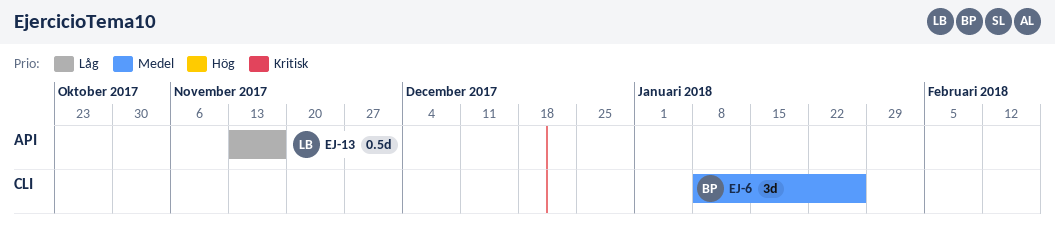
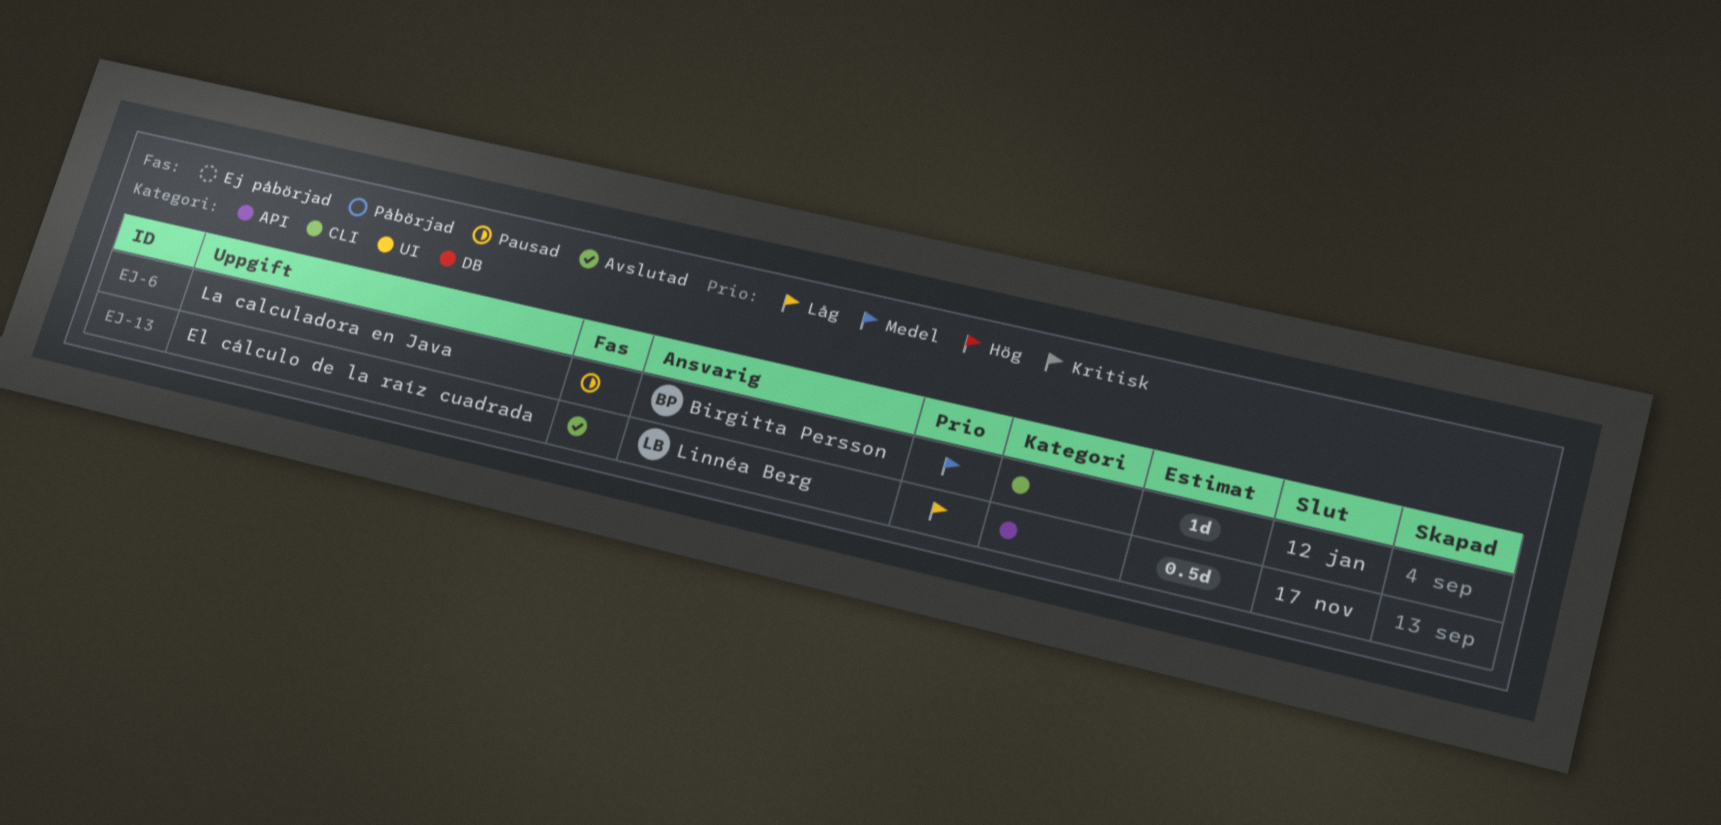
EJ-6, estimate: 3d -> 1d
EJ-6, due: Jan 26 -> Jan 12

